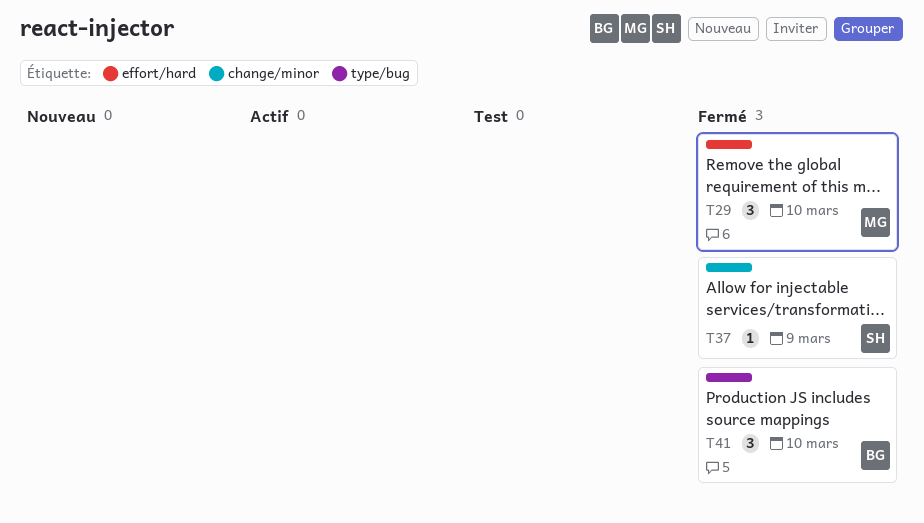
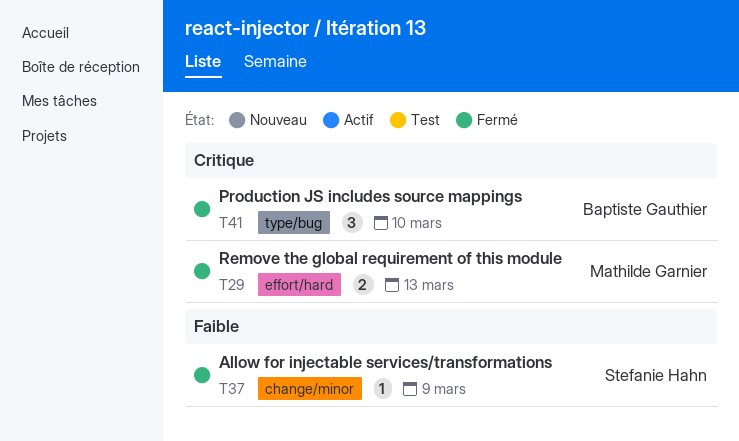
T29, estimate: 3 -> 2
T29, due: Mar 10 -> Mar 13

